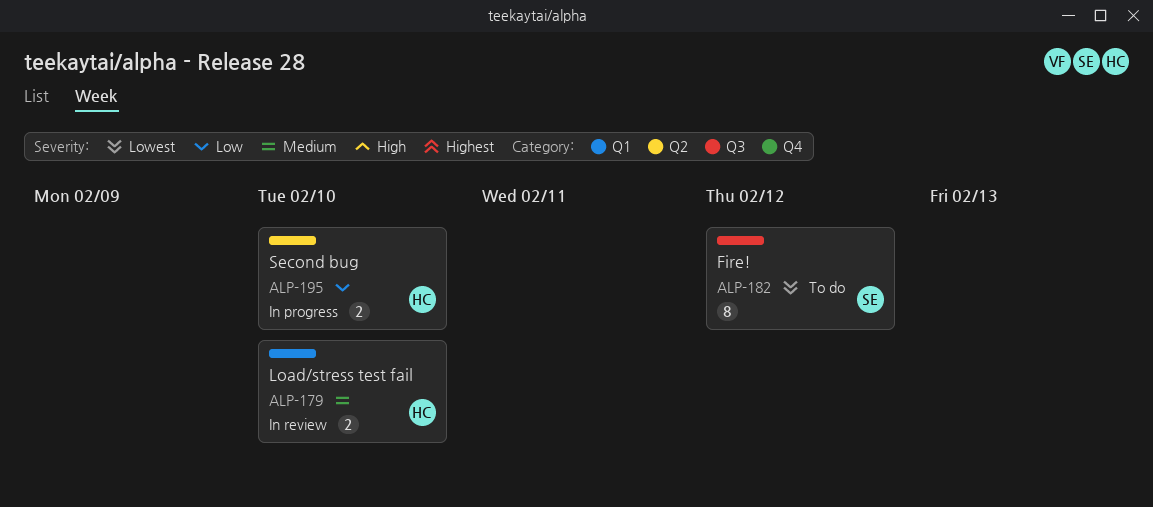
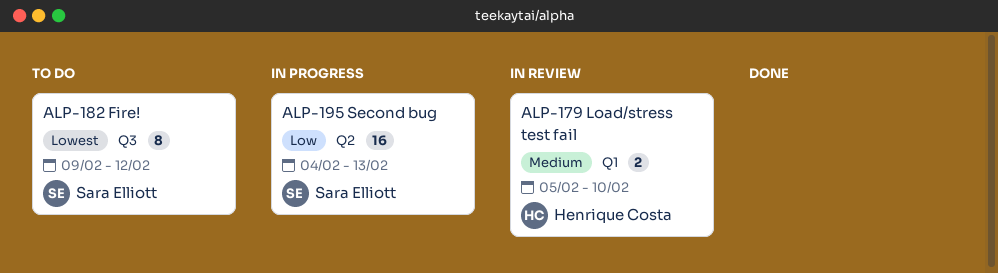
ALP-195, owner: Henrique Costa -> Sara Elliott
ALP-195, estimate: 2 -> 16
ALP-195, due: Feb 10 -> Feb 13

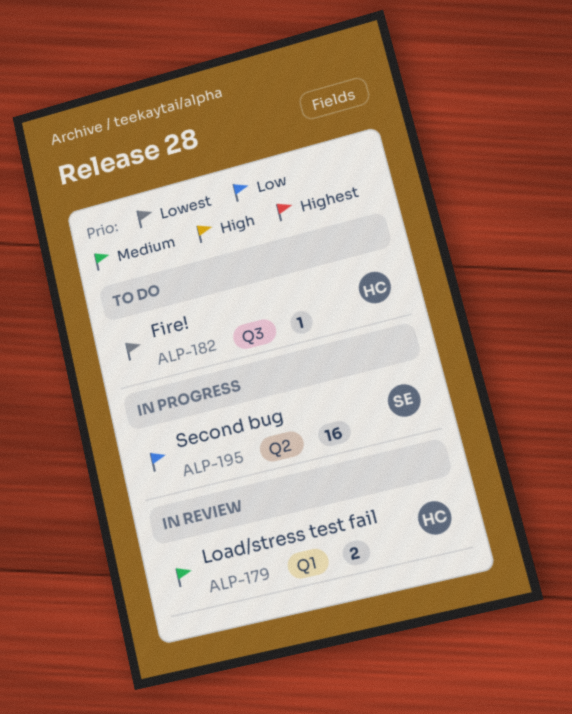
ALP-182, owner: Sara Elliott -> Henrique Costa
ALP-182, estimate: 8 -> 1

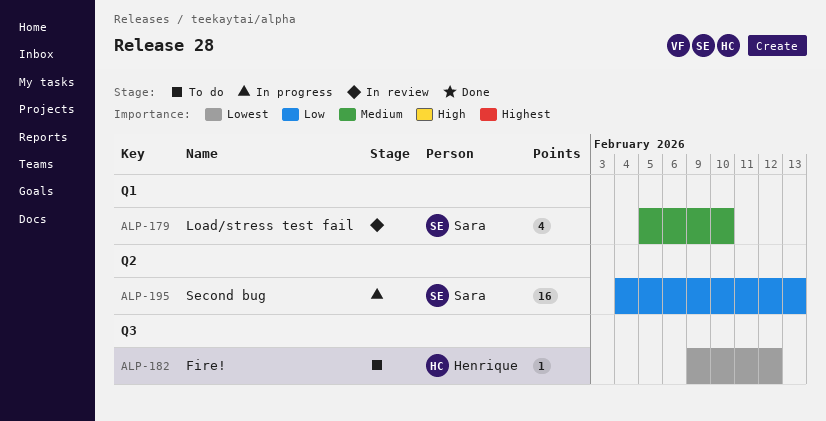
ALP-179, owner: Henrique -> Sara
ALP-179, estimate: 2 -> 4

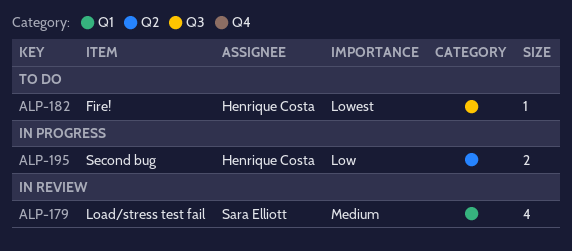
ALP-195, owner: Sara Elliott -> Henrique Costa
ALP-195, estimate: 16 -> 2

